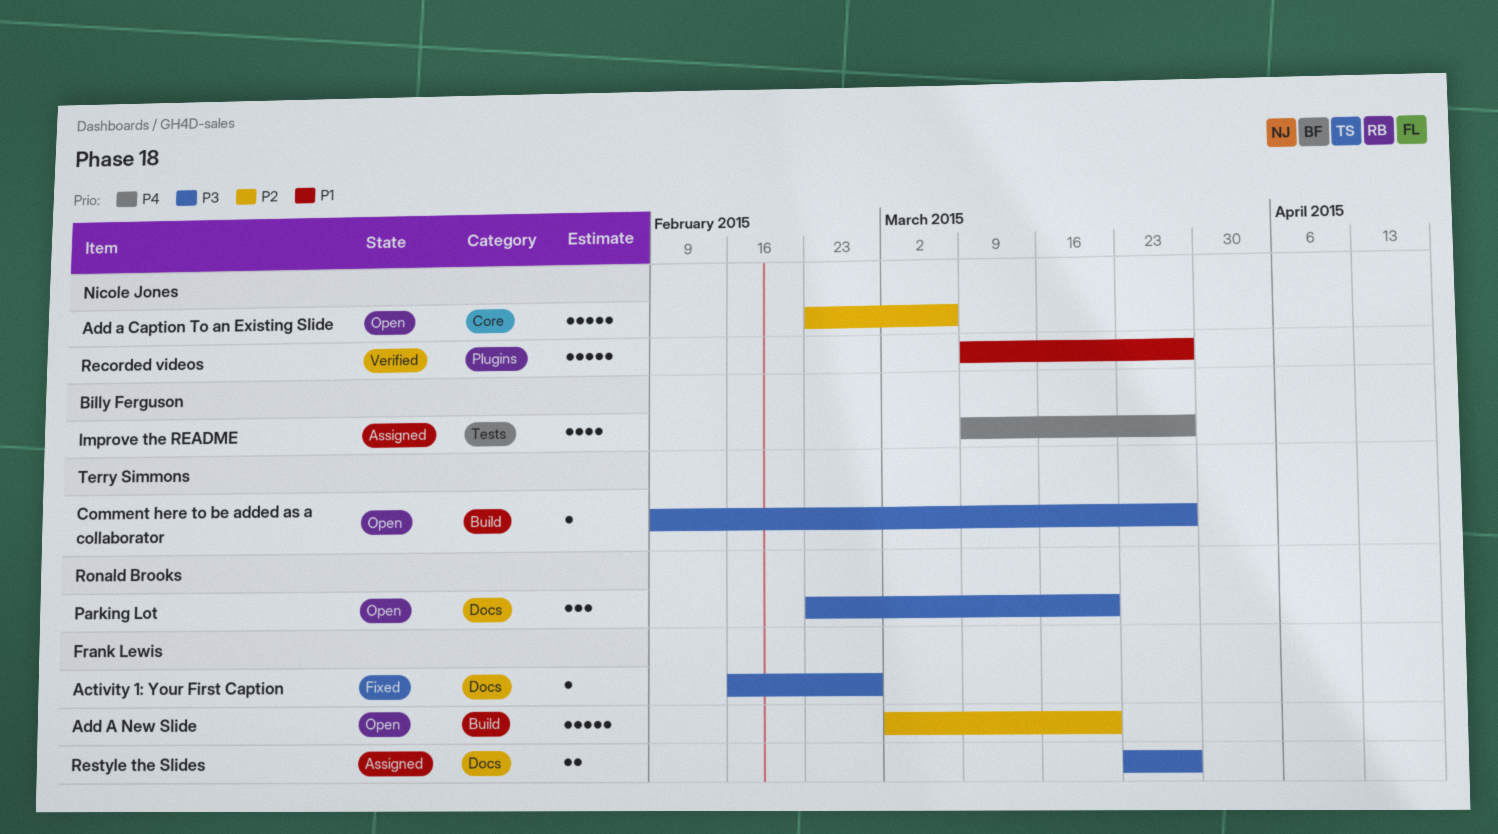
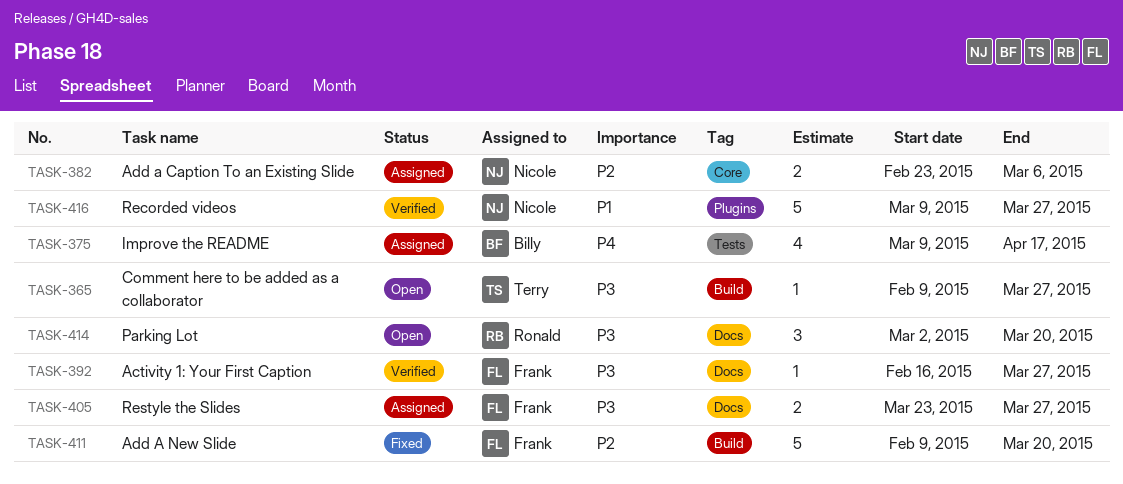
Activity 1: Your First Caption, status: Fixed -> Verified
Activity 1: Your First Caption, due: Feb 27 -> Mar 27
Add a Caption To an Existing Slide, status: Open -> Assigned
Add a Caption To an Existing Slide, estimate: 5 -> 2
Add A New Slide, status: Open -> Fixed
Add A New Slide, start: Mar 2 -> Feb 9
Improve the README, due: Mar 27 -> Apr 17
Parking Lot, start: Feb 23 -> Mar 2

